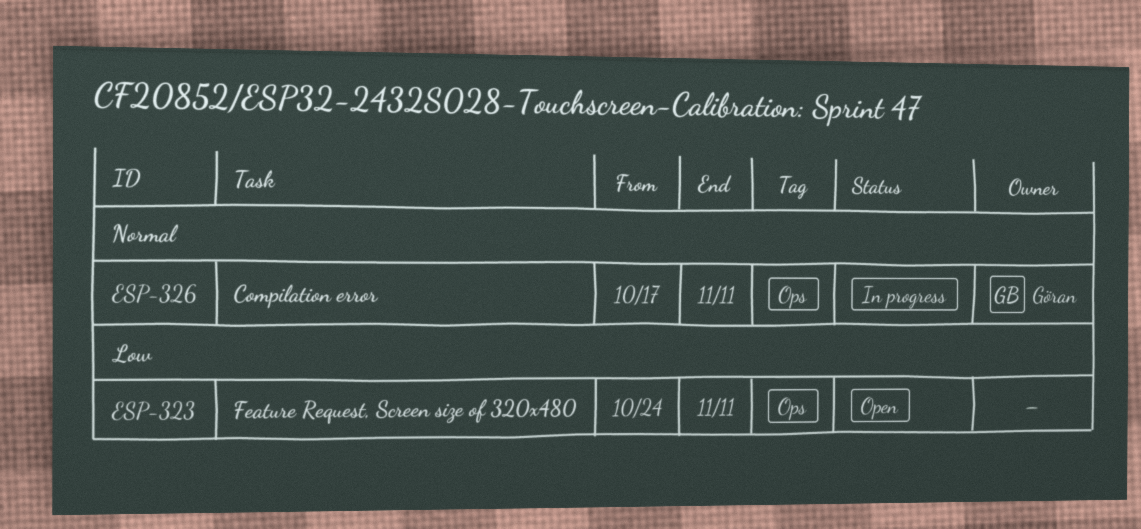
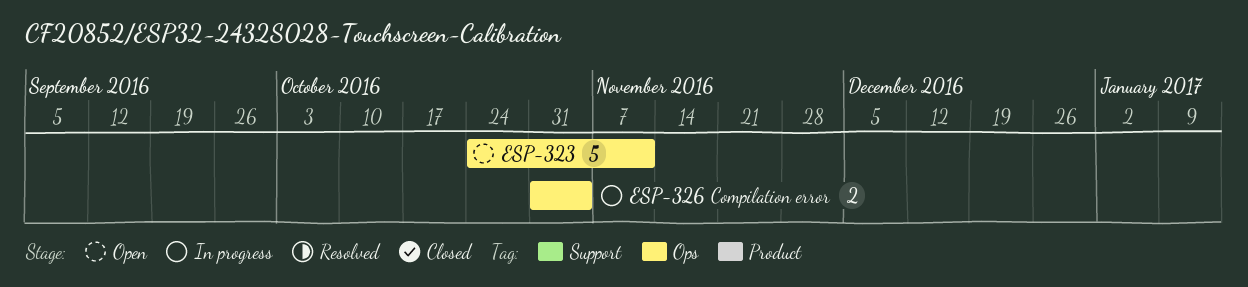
ESP-326, start: Oct 17 -> Oct 31
ESP-326, due: Nov 11 -> Nov 4

